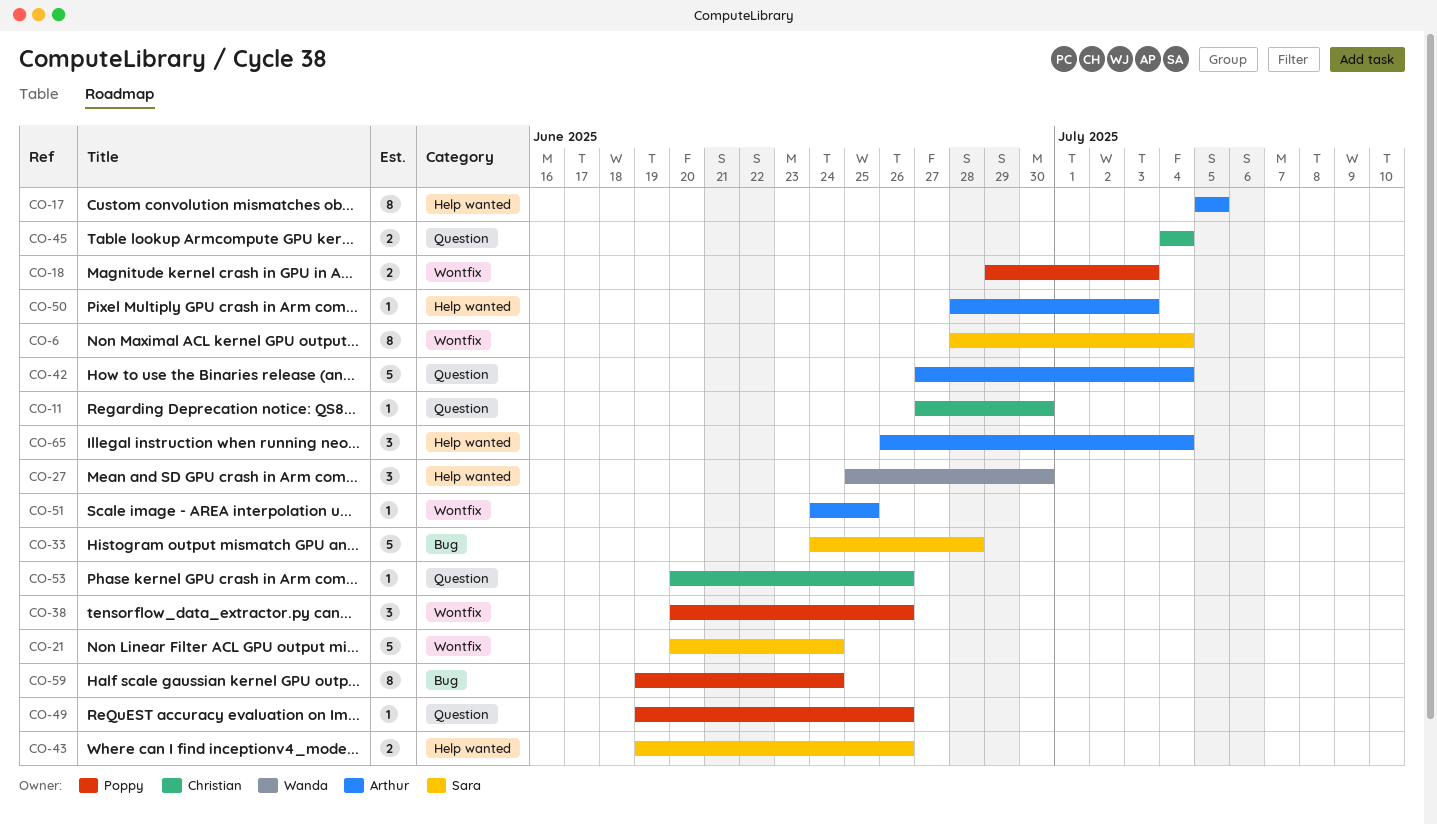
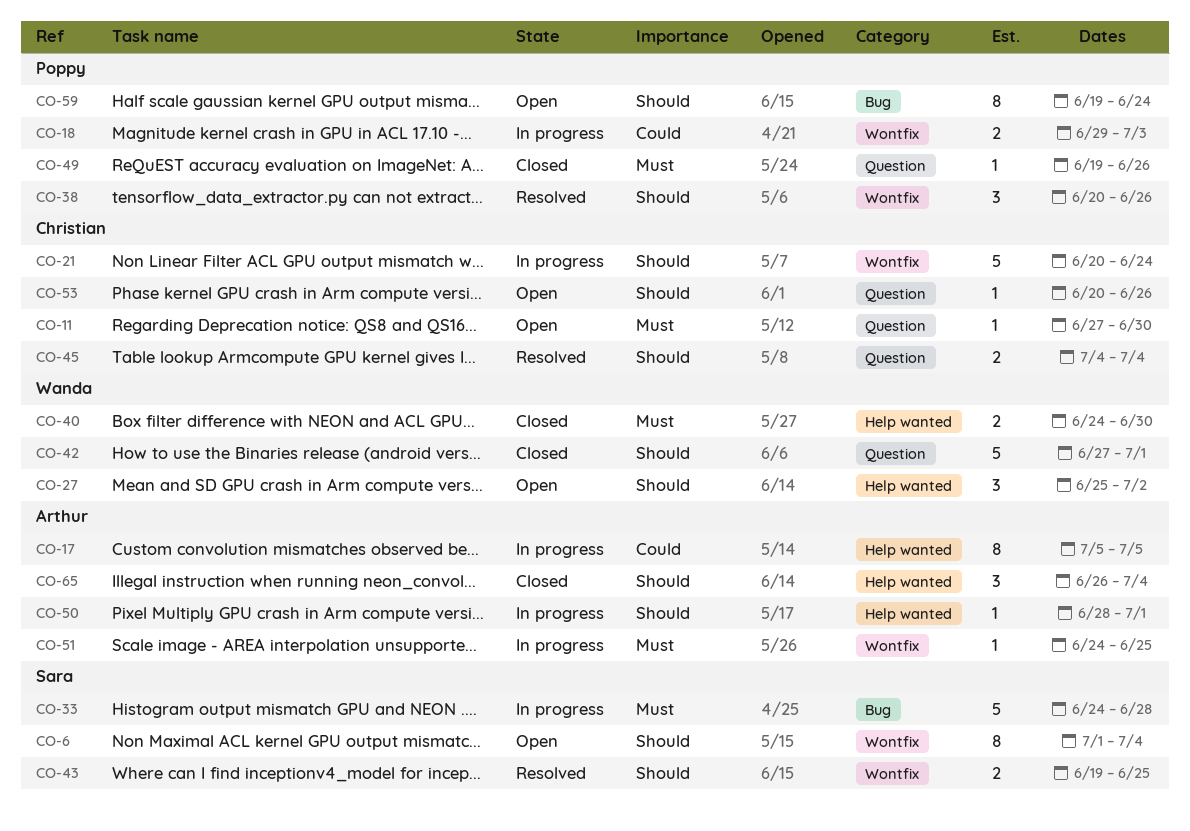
CO-6, start: Jun 28 -> Jul 1
CO-21, owner: Sara -> Christian
CO-27, due: Jun 30 -> Jul 2
CO-40: none -> present
CO-42, owner: Arthur -> Wanda
CO-42, due: Jul 4 -> Jul 1
CO-43, label: Help wanted -> Wontfix
CO-43, due: Jun 26 -> Jun 25
CO-50, due: Jul 3 -> Jul 1

